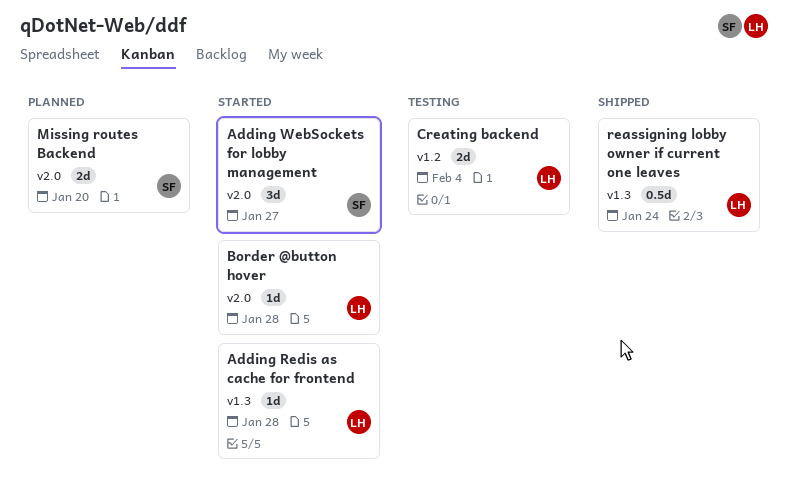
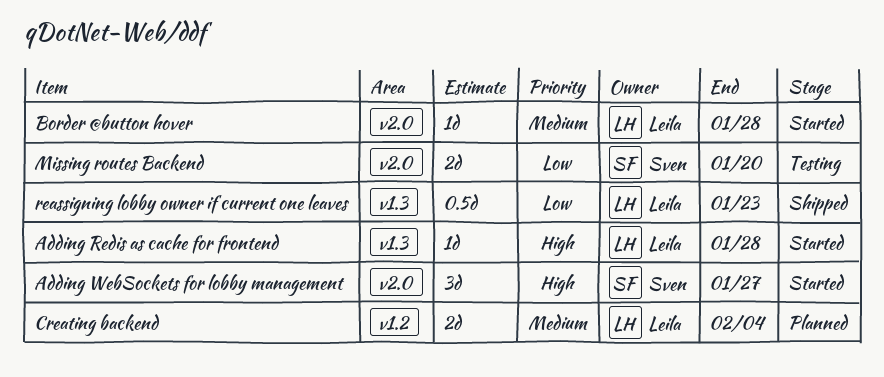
Creating backend, status: Testing -> Planned
Missing routes Backend, status: Planned -> Testing
reassigning lobby owner if current one leaves, due: Jan 24 -> Jan 23

